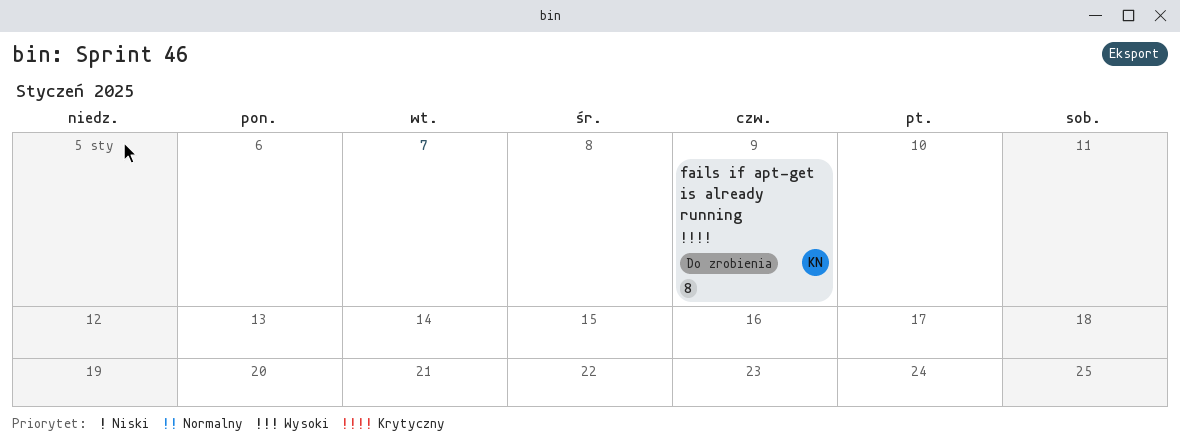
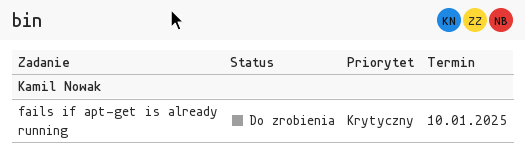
fails if apt-get is already running, due: Jan 9 -> Jan 10

